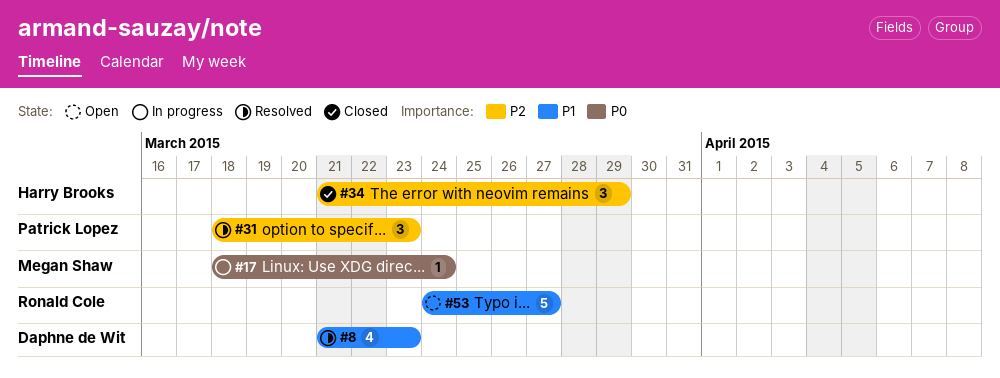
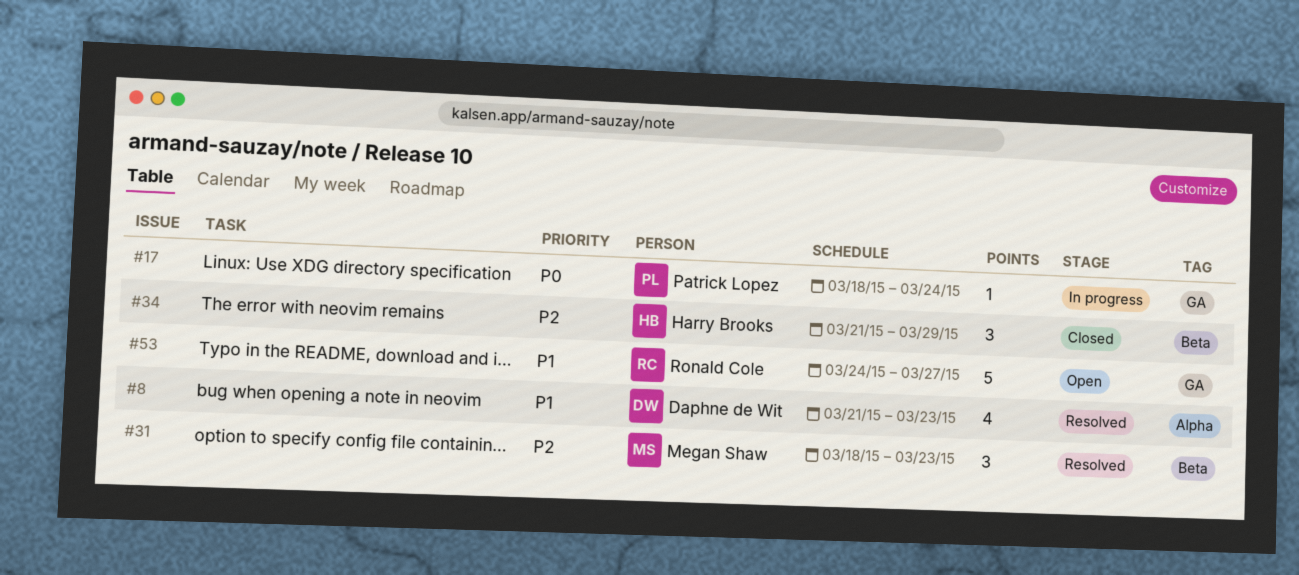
#17, owner: Megan Shaw -> Patrick Lopez
#31, owner: Patrick Lopez -> Megan Shaw

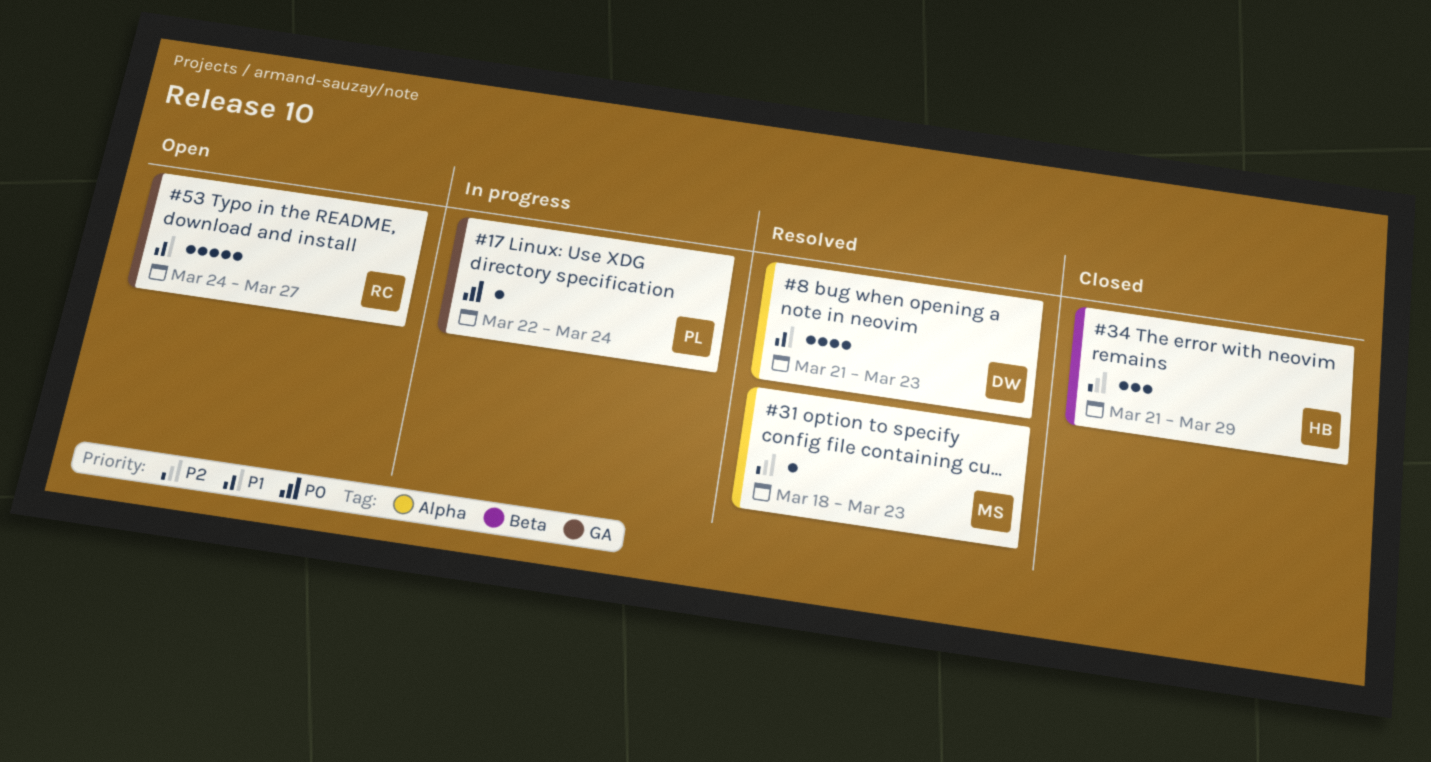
#17, start: Mar 18 -> Mar 22
#31, label: Beta -> Alpha
#31, estimate: 3 -> 1

